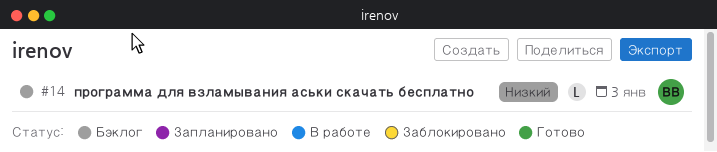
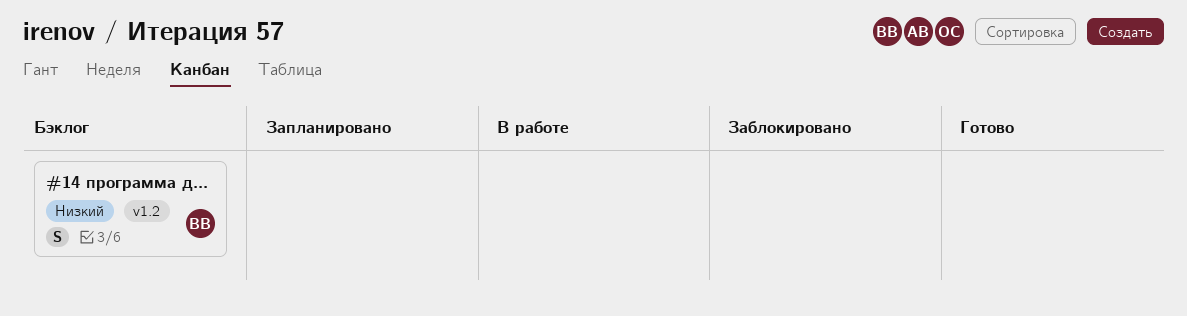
#14, estimate: L -> S

